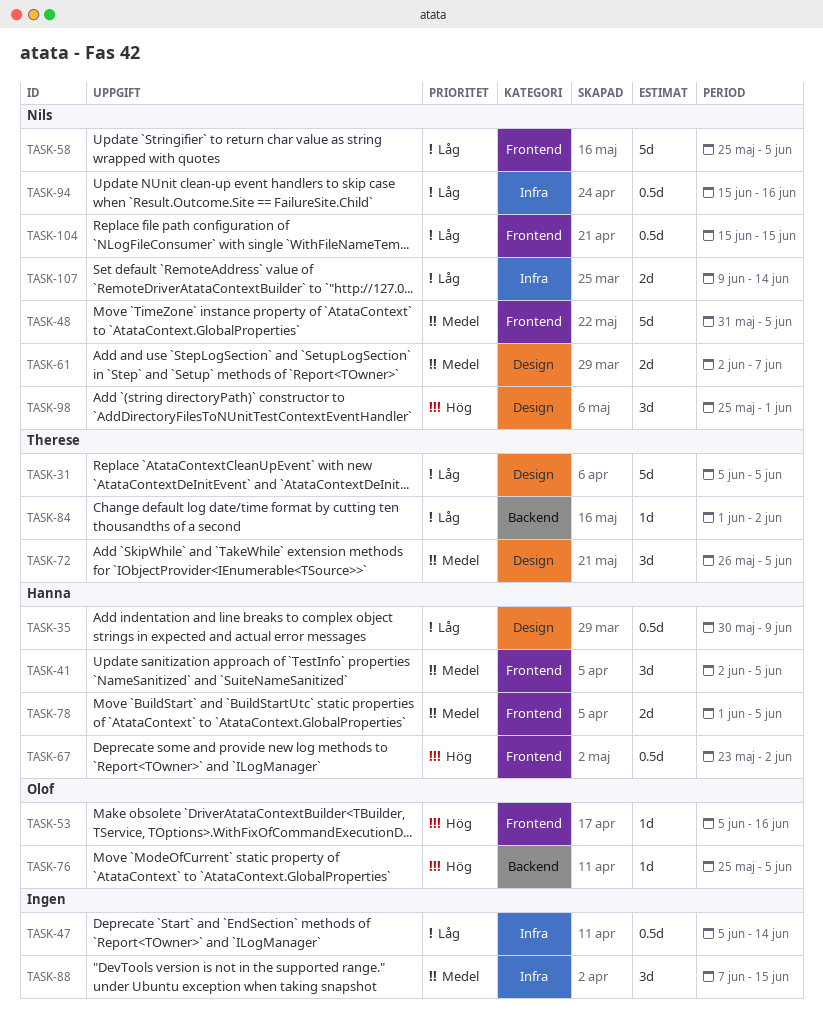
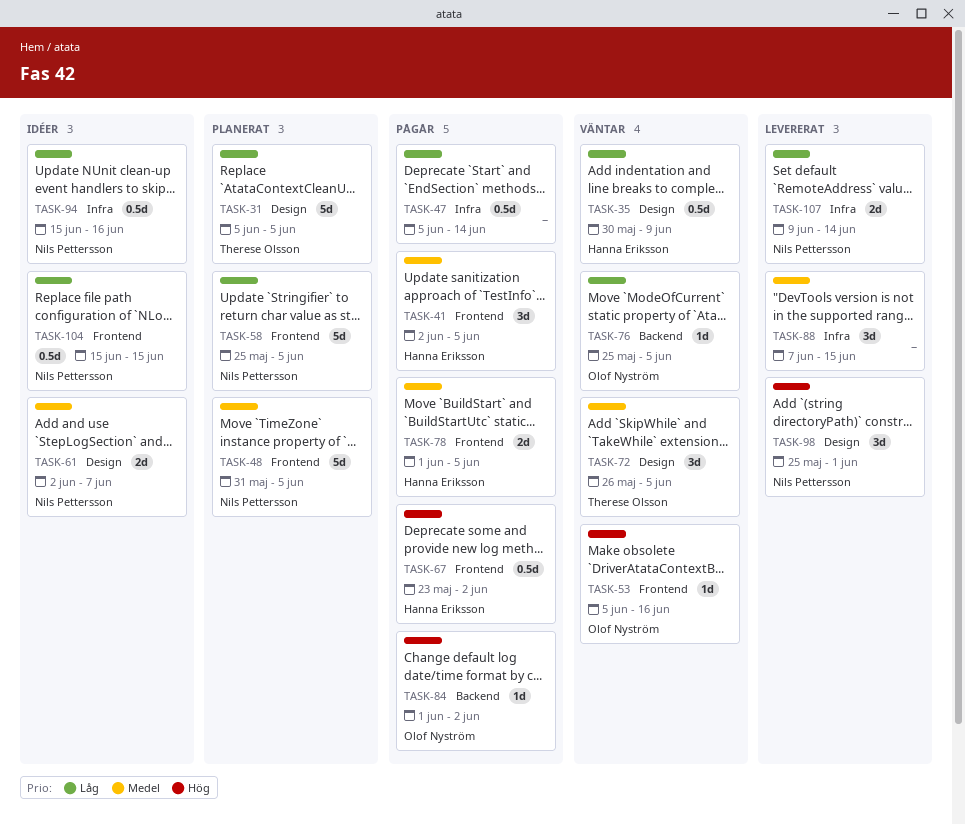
TASK-76, priority: Hög -> Låg
TASK-84, owner: Therese Olsson -> Olof Nyström
TASK-84, priority: Låg -> Hög

